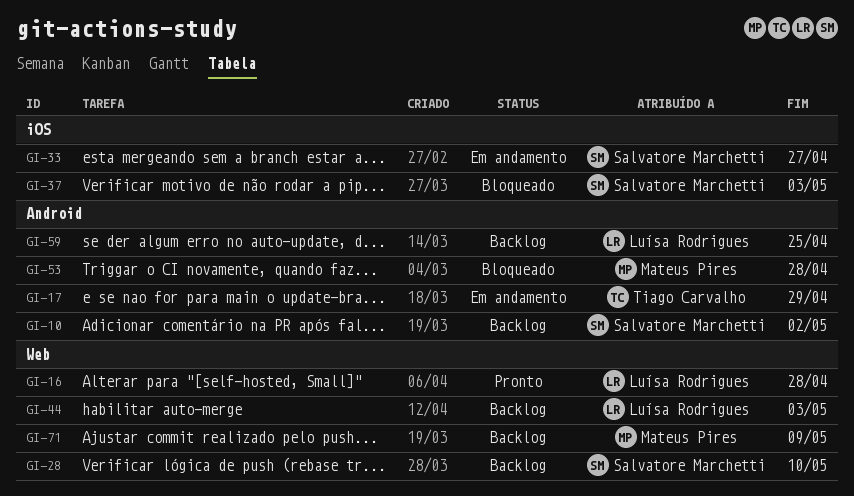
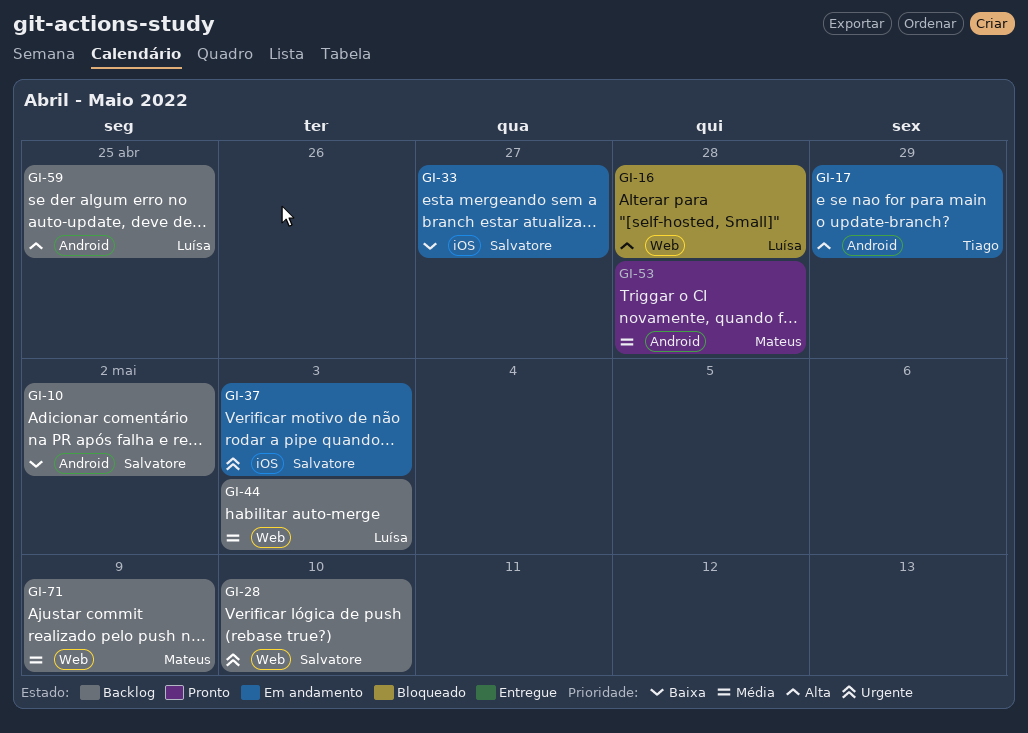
GI-16, status: Pronto -> Bloqueado
GI-37, status: Bloqueado -> Em andamento
GI-53, status: Bloqueado -> Pronto

